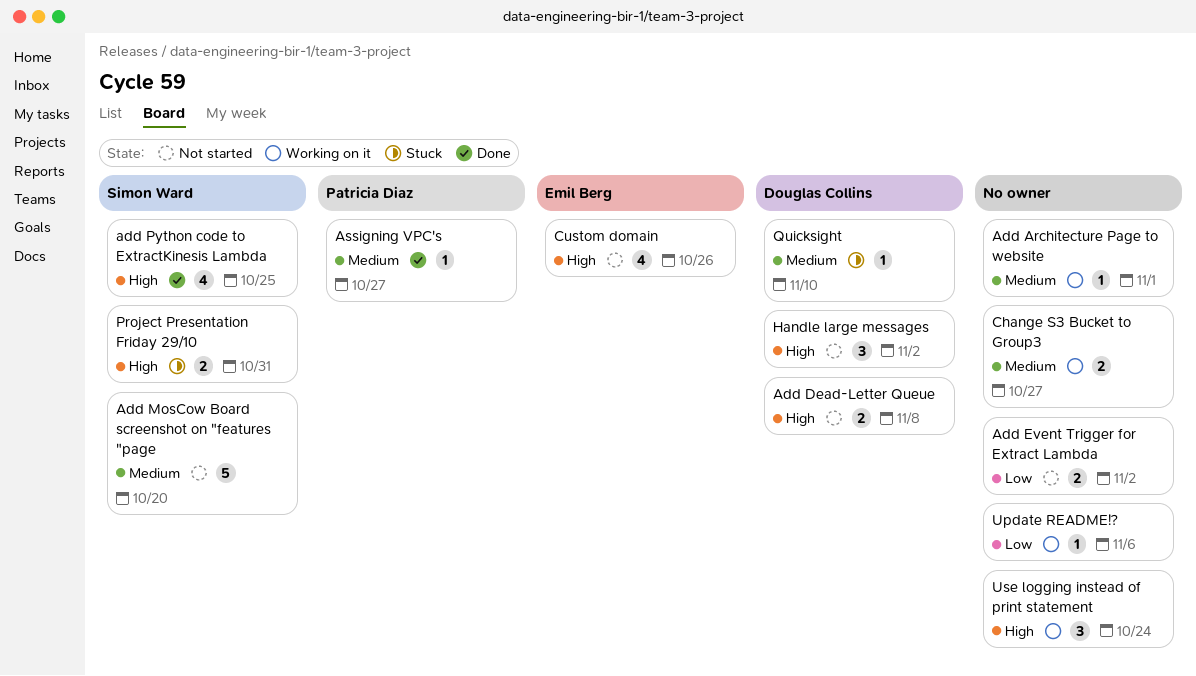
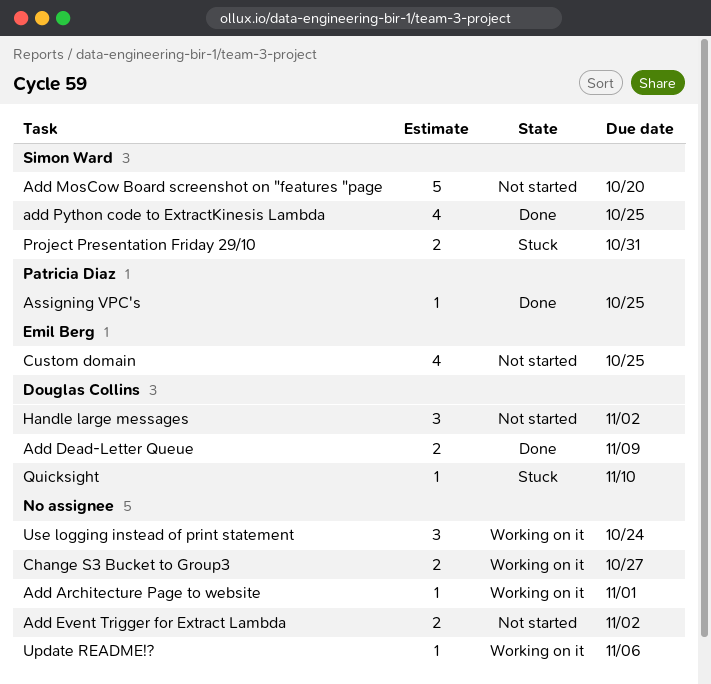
Add Dead-Letter Queue, status: Not started -> Done
Add Dead-Letter Queue, due: Nov 8 -> Nov 9
Assigning VPC's, due: Oct 27 -> Oct 25
Custom domain, due: Oct 26 -> Oct 25

